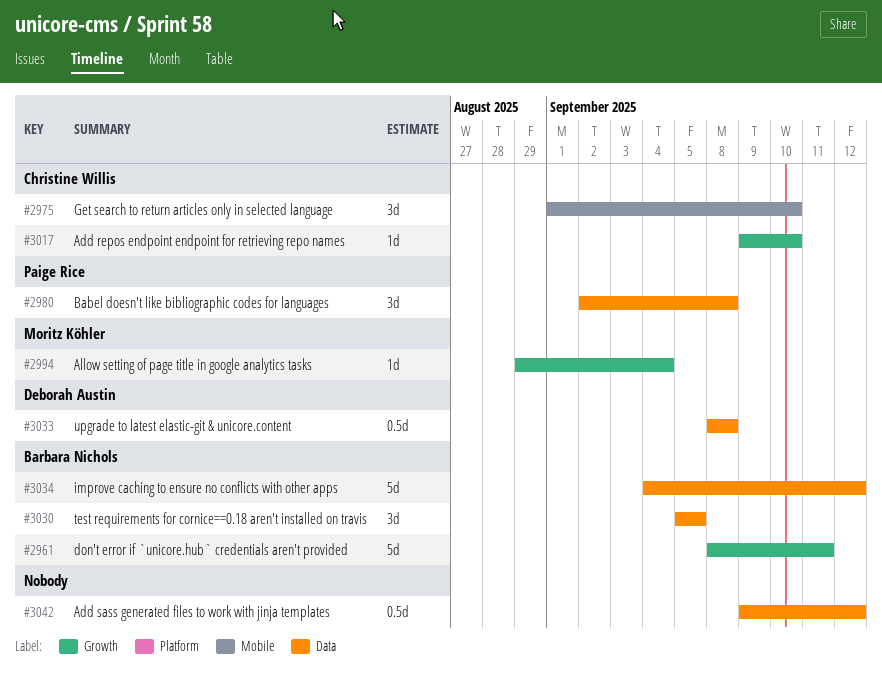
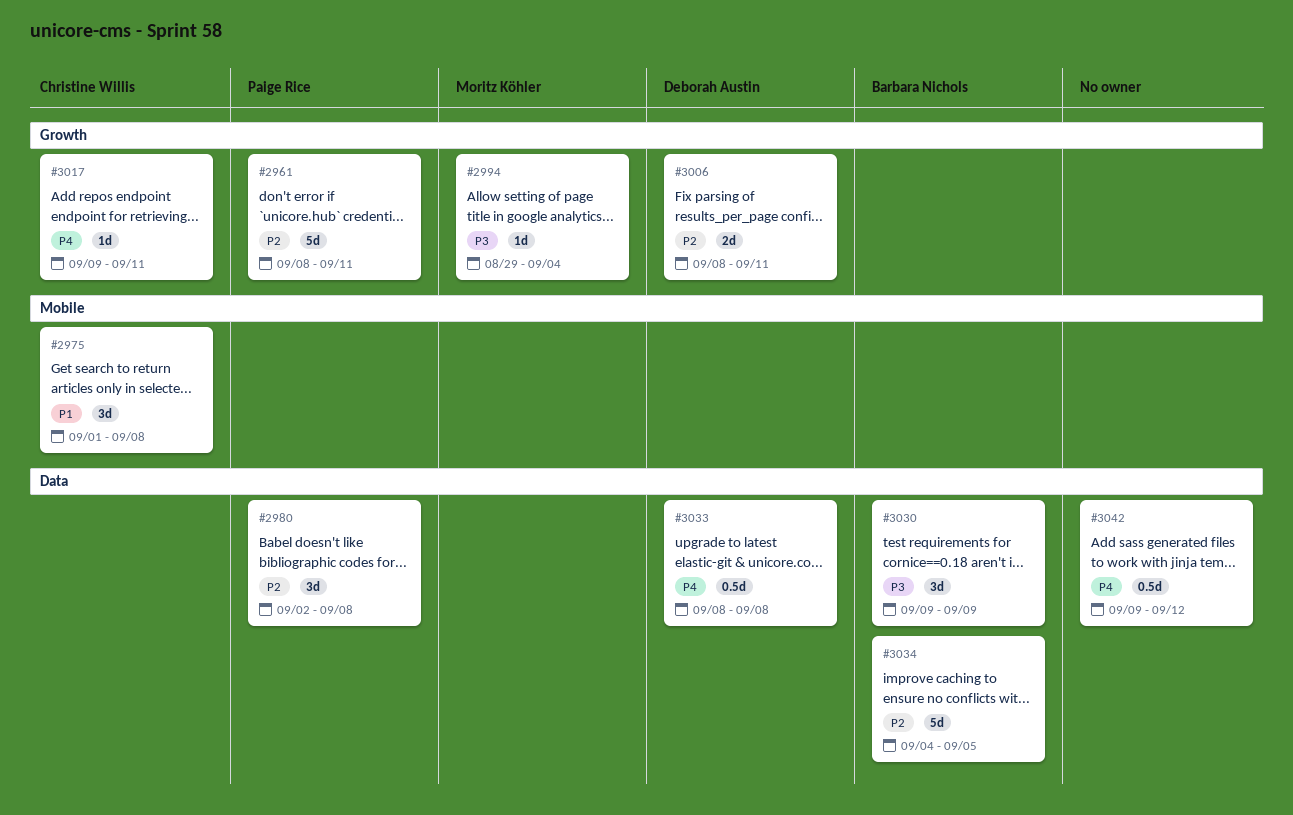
#2961, owner: Barbara Nichols -> Paige Rice
#2975, due: Sep 10 -> Sep 8
#3006: none -> present
#3017, due: Sep 10 -> Sep 11
#3030, start: Sep 5 -> Sep 9
#3030, due: Sep 5 -> Sep 9
#3034, due: Sep 12 -> Sep 5

